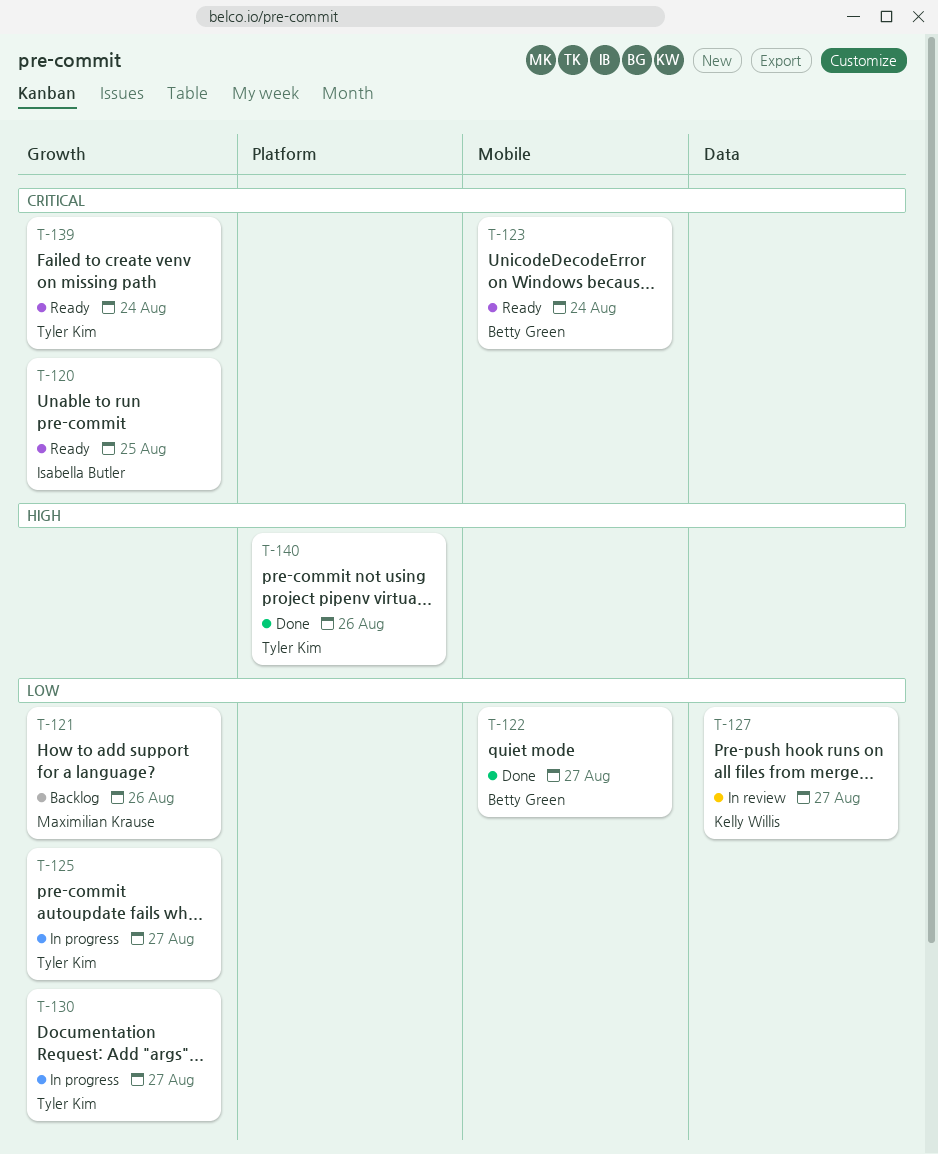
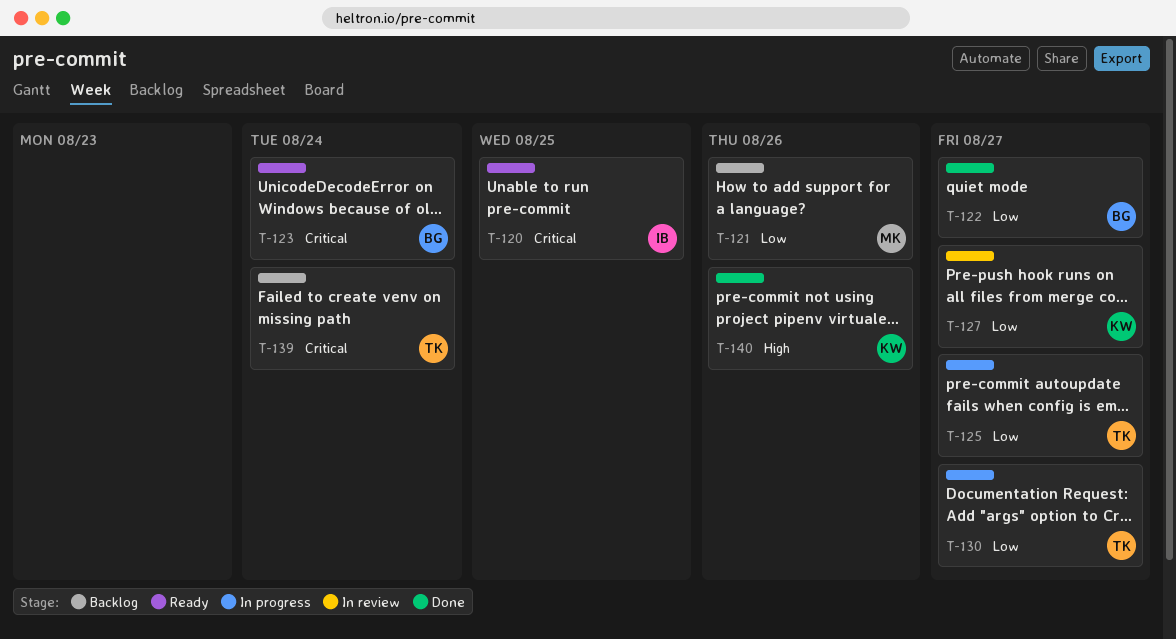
T-139, status: Ready -> Backlog
T-140, owner: Tyler Kim -> Kelly Willis

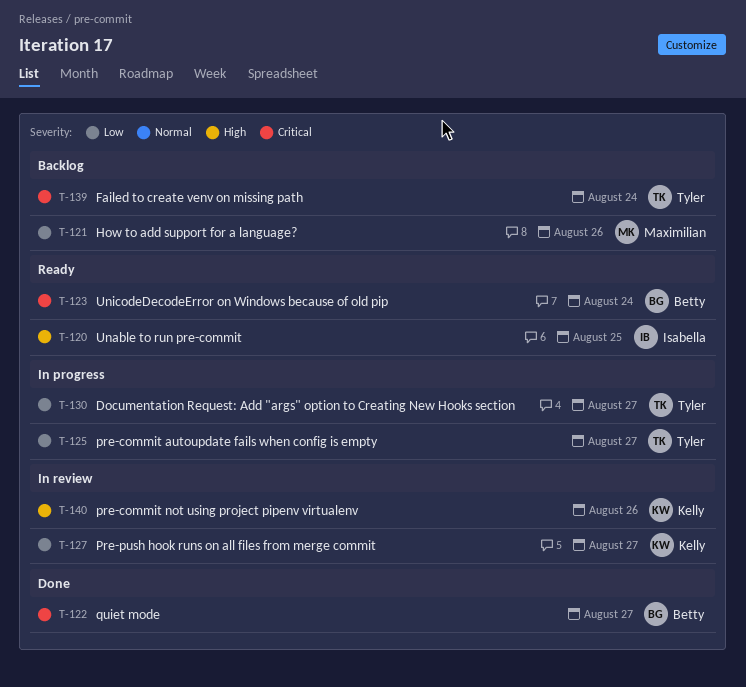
T-120, priority: Critical -> High
T-122, priority: Low -> Critical
T-140, status: Done -> In review

